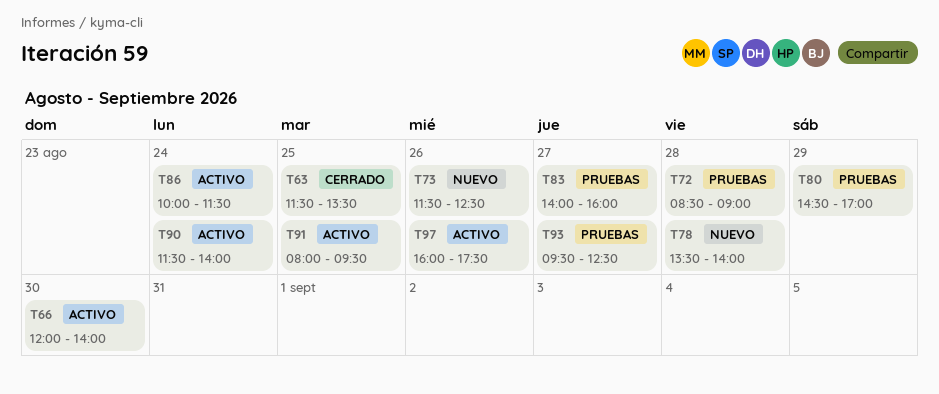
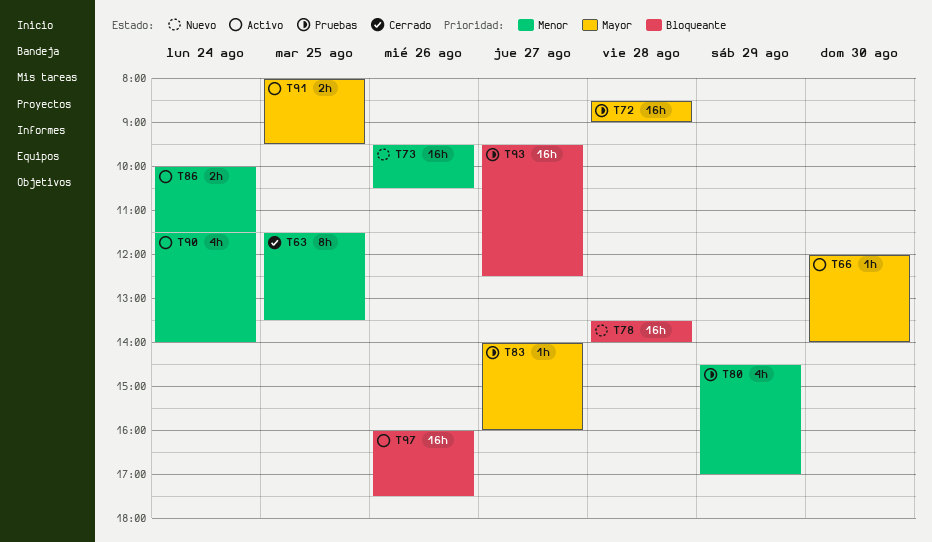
T73, begins: 11:30 -> 09:30
T73, ends: 12:30 -> 10:30

